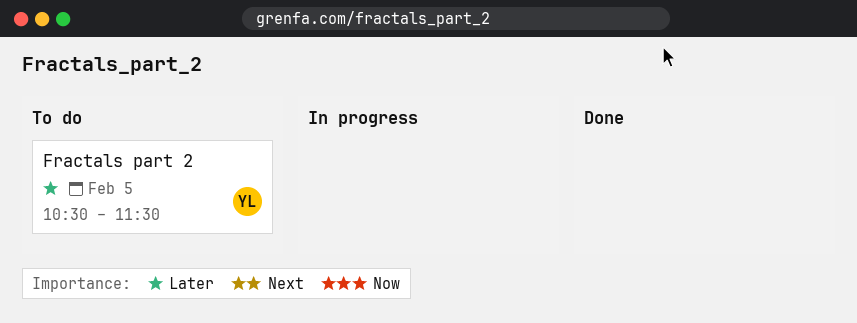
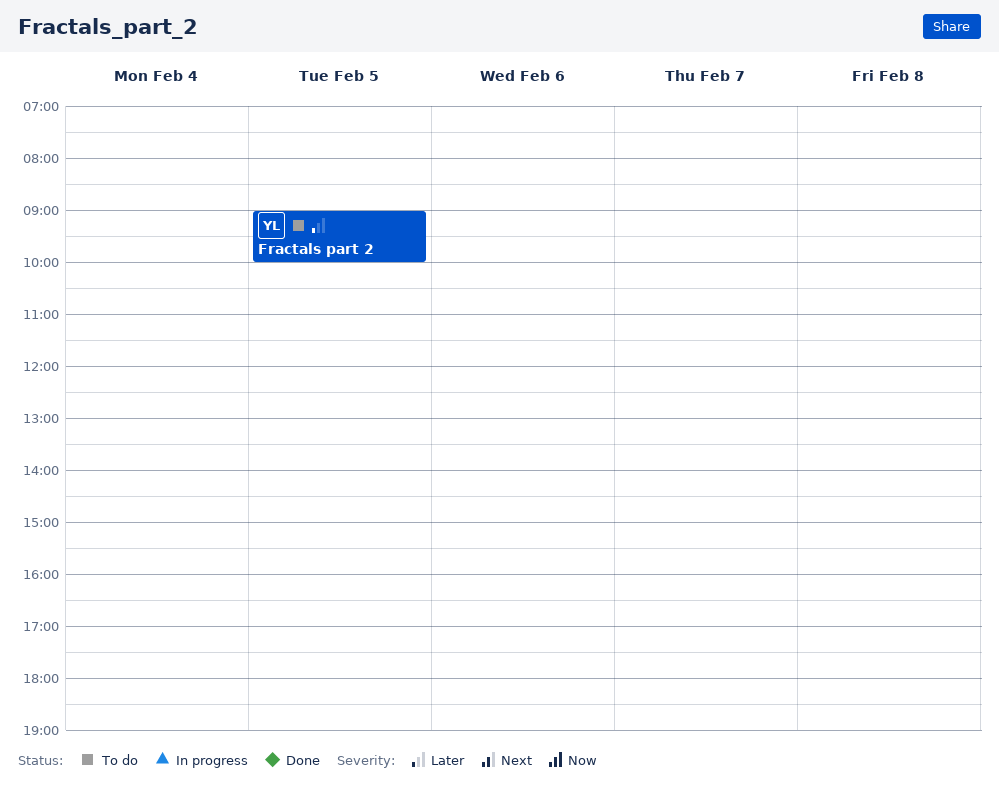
Fractals part 2, begins: 10:30 -> 09:00
Fractals part 2, ends: 11:30 -> 10:00

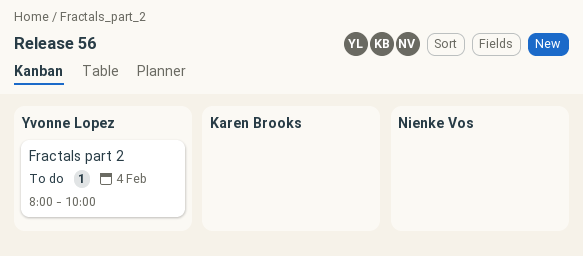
Fractals part 2, day: Feb 5 -> Feb 4
Fractals part 2, begins: 09:00 -> 08:00

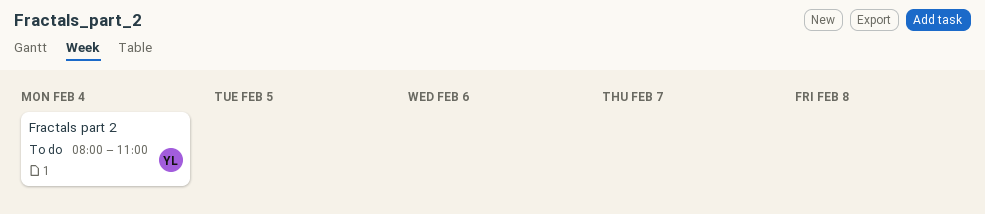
Fractals part 2, ends: 10:00 -> 11:00

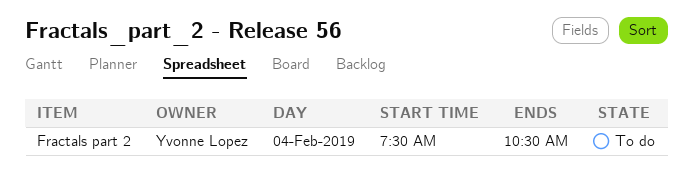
Fractals part 2, begins: 08:00 -> 07:30
Fractals part 2, ends: 11:00 -> 10:30

